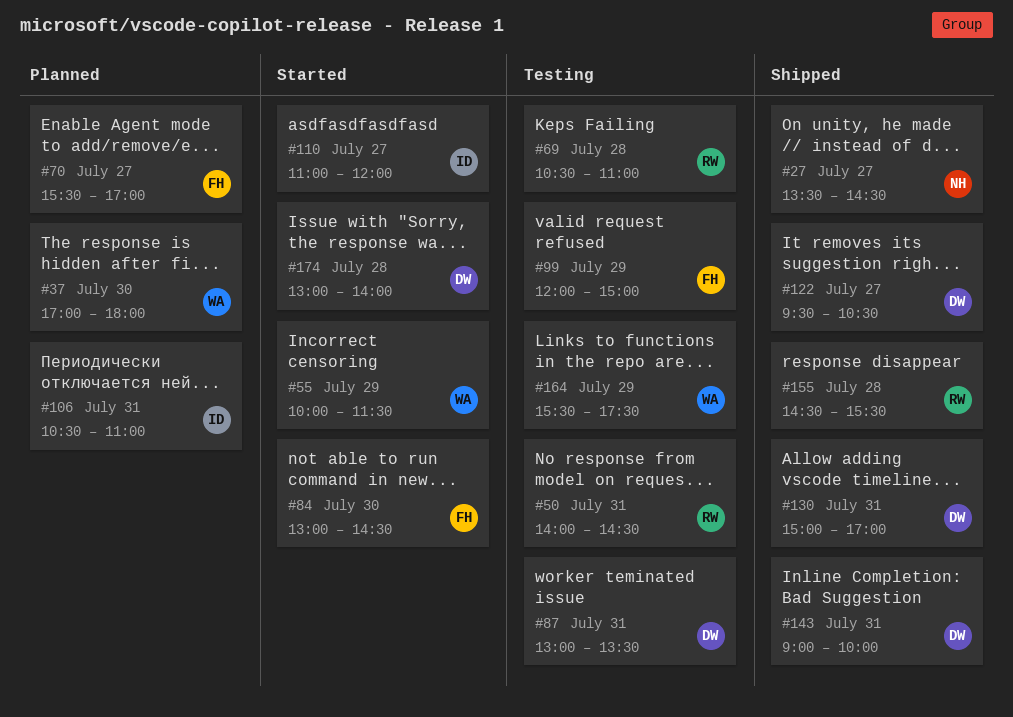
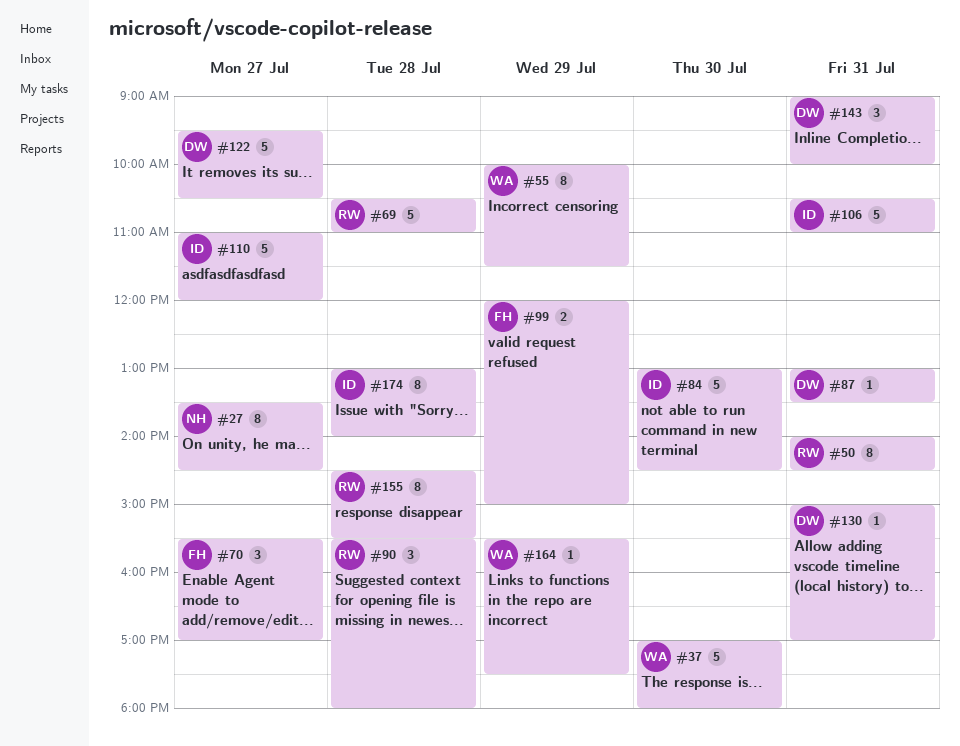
#84, owner: FH -> ID
#90: none -> present
#174, owner: DW -> ID

